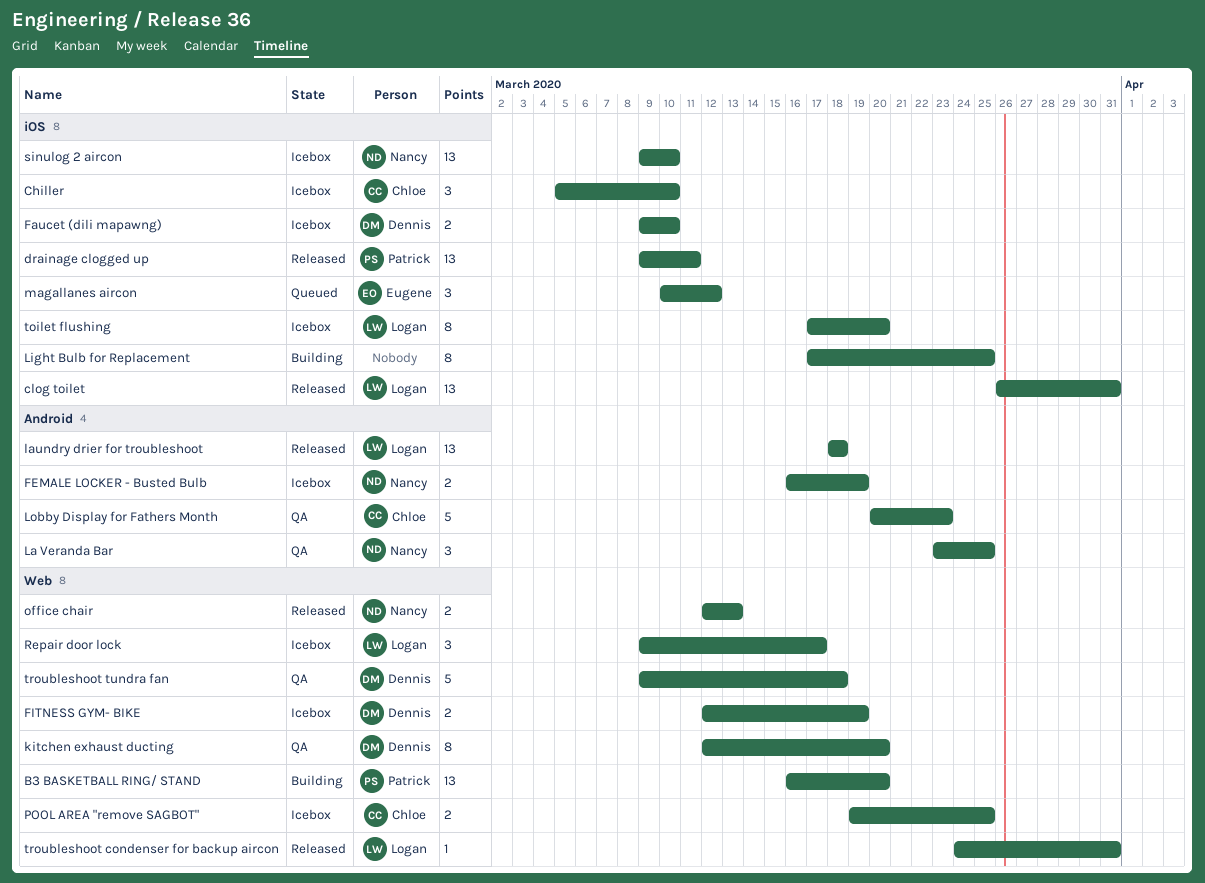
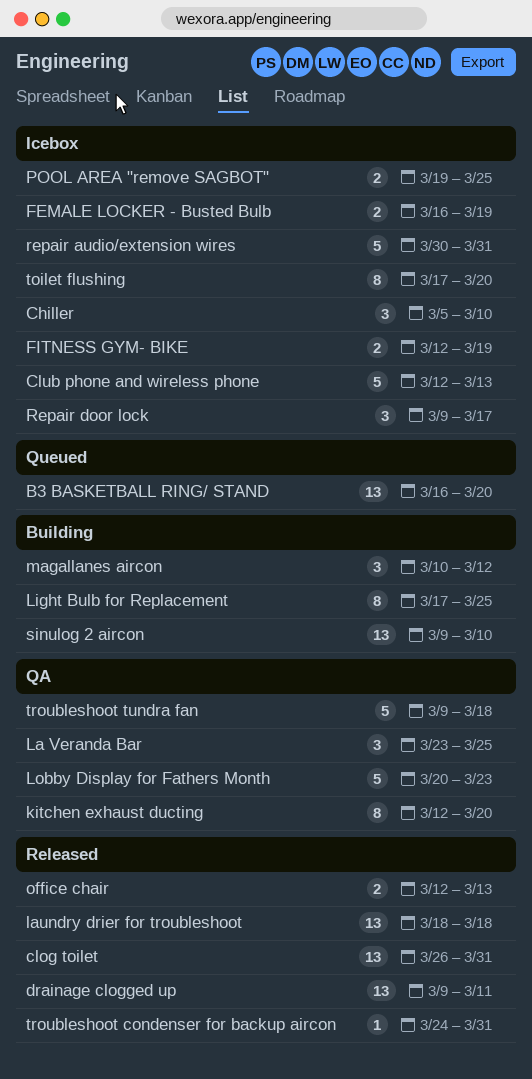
B3 BASKETBALL RING/ STAND, status: Building -> Queued
Club phone and wireless phone: none -> present
Faucet (dili mapawng): present -> none
magallanes aircon, status: Queued -> Building
repair audio/extension wires: none -> present
sinulog 2 aircon, status: Icebox -> Building

